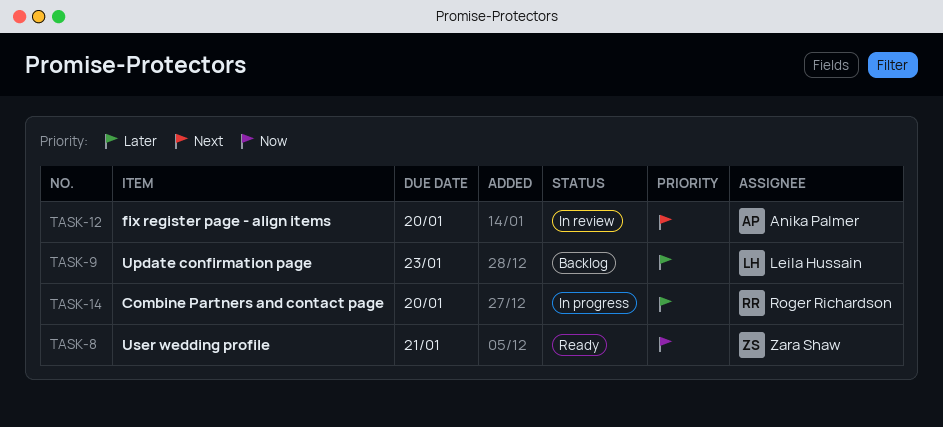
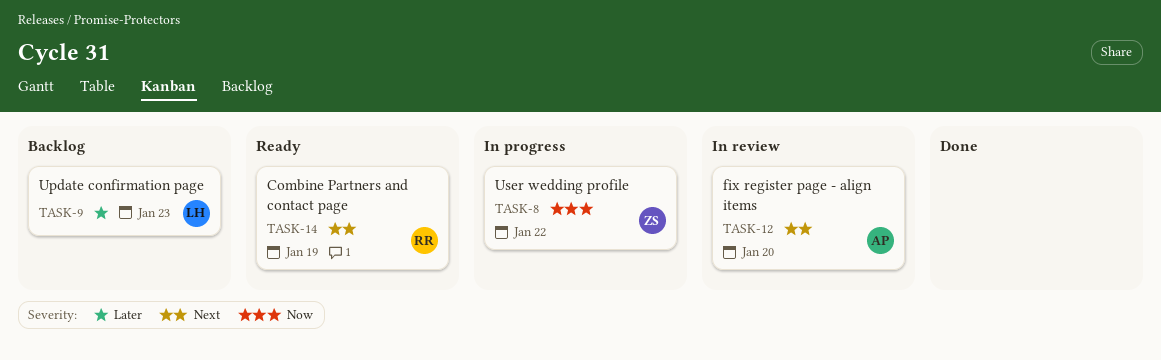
TASK-8, status: Ready -> In progress
TASK-8, due: Jan 21 -> Jan 22
TASK-14, status: In progress -> Ready
TASK-14, priority: Later -> Next
TASK-14, due: Jan 20 -> Jan 19

